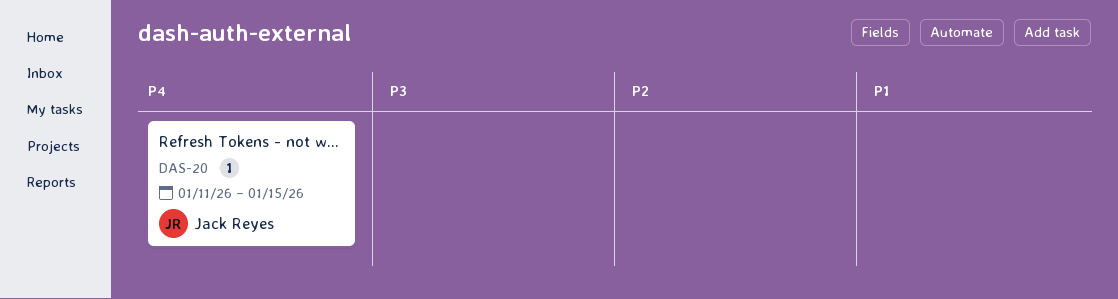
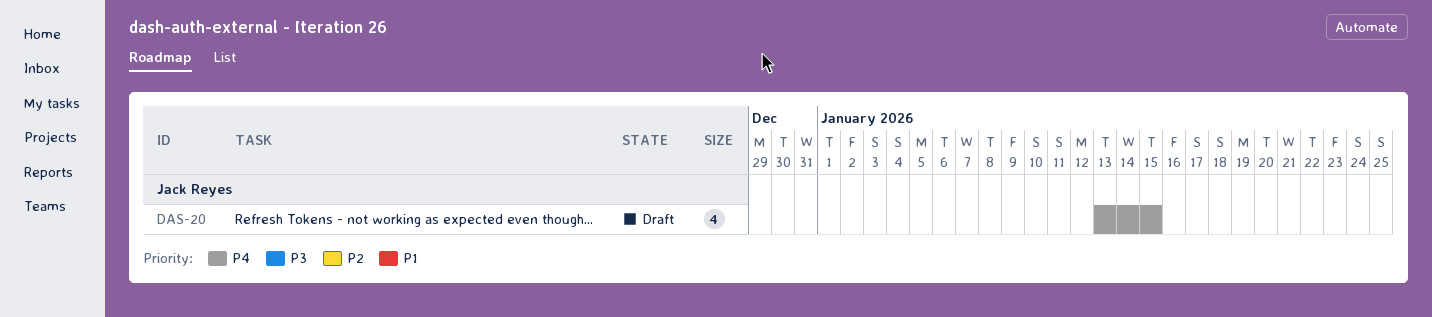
DAS-20, estimate: 1 -> 4
DAS-20, start: Jan 11 -> Jan 13

